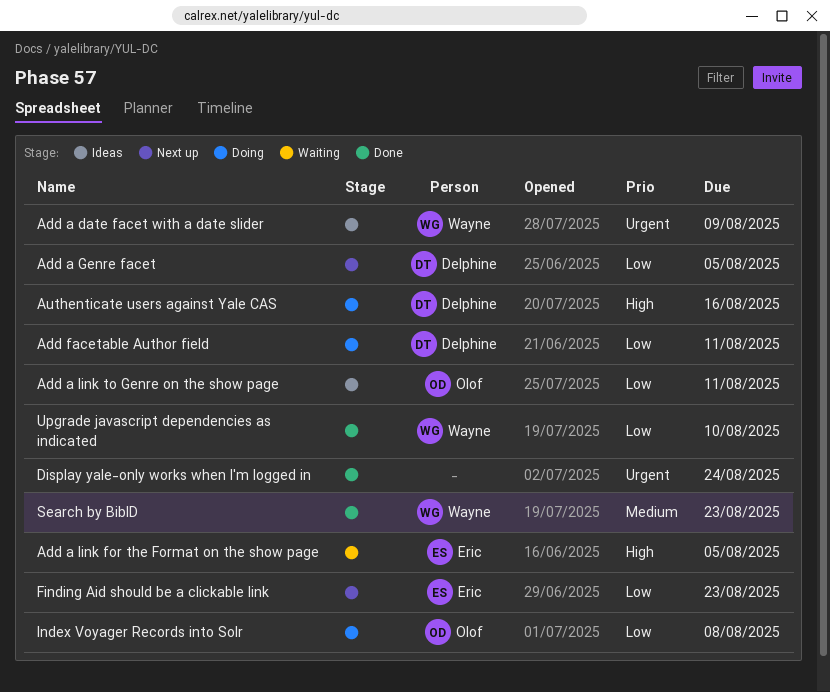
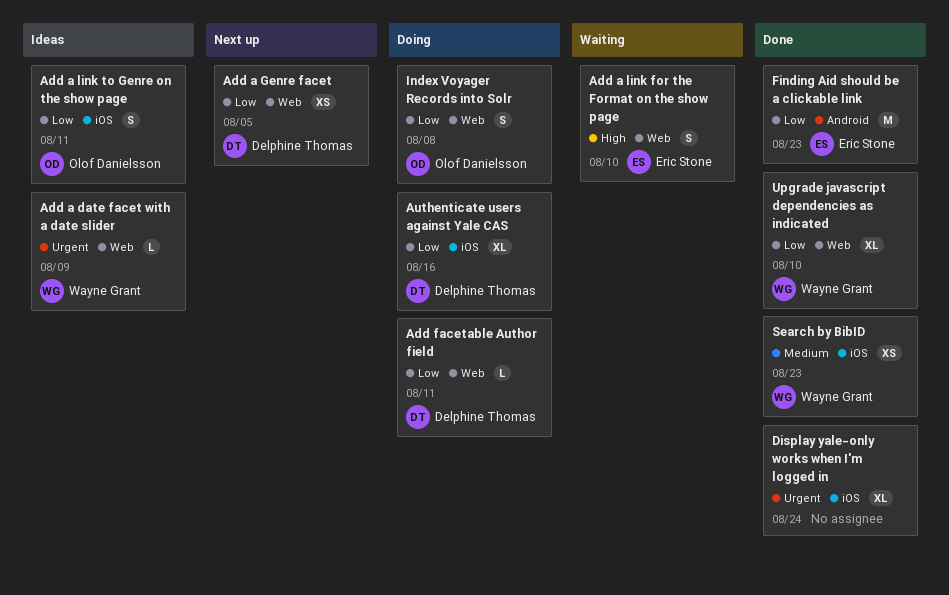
Add a link for the Format on the show page, due: Aug 5 -> Aug 10
Authenticate users against Yale CAS, priority: High -> Low
Finding Aid should be a clickable link, status: Next up -> Done

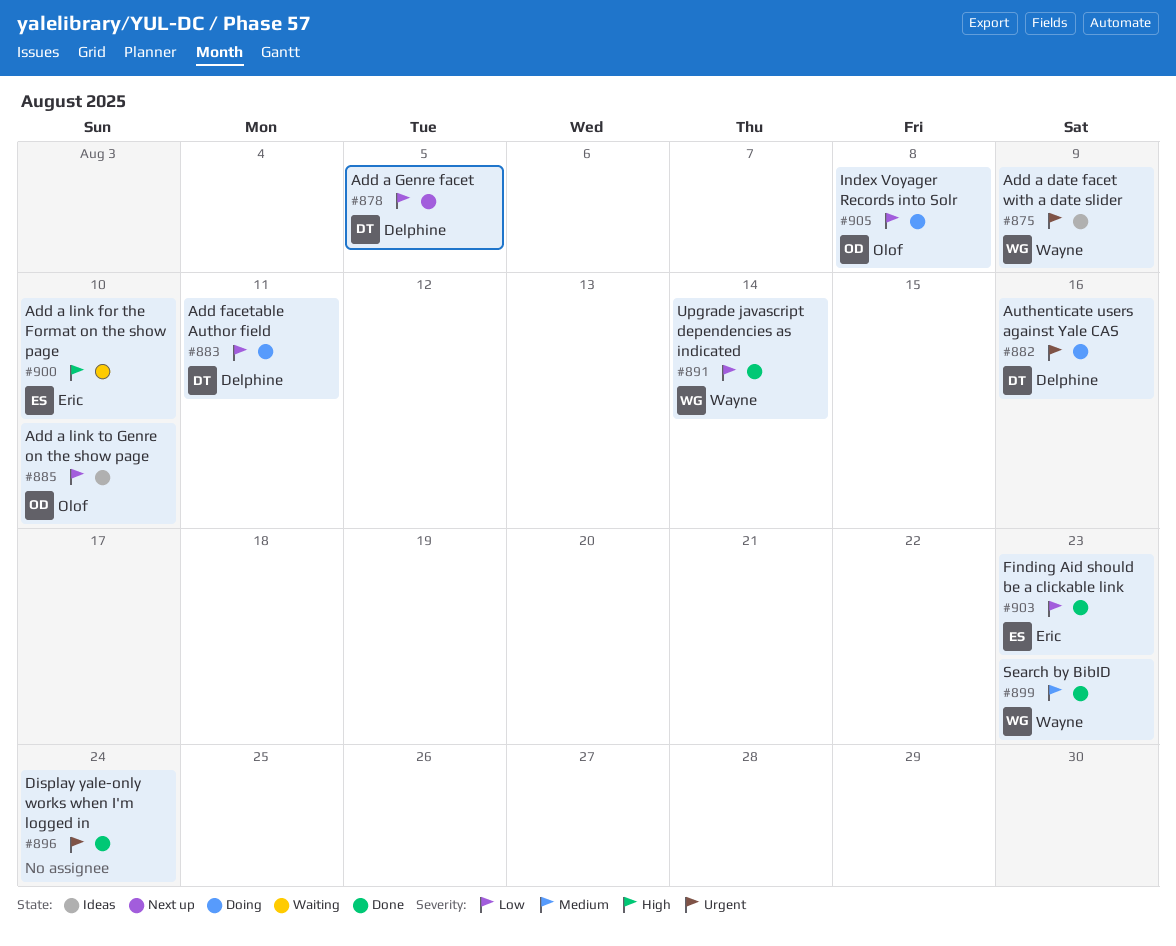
Add a link to Genre on the show page, due: Aug 11 -> Aug 10
Authenticate users against Yale CAS, priority: Low -> Urgent
Upgrade javascript dependencies as indicated, due: Aug 10 -> Aug 14

